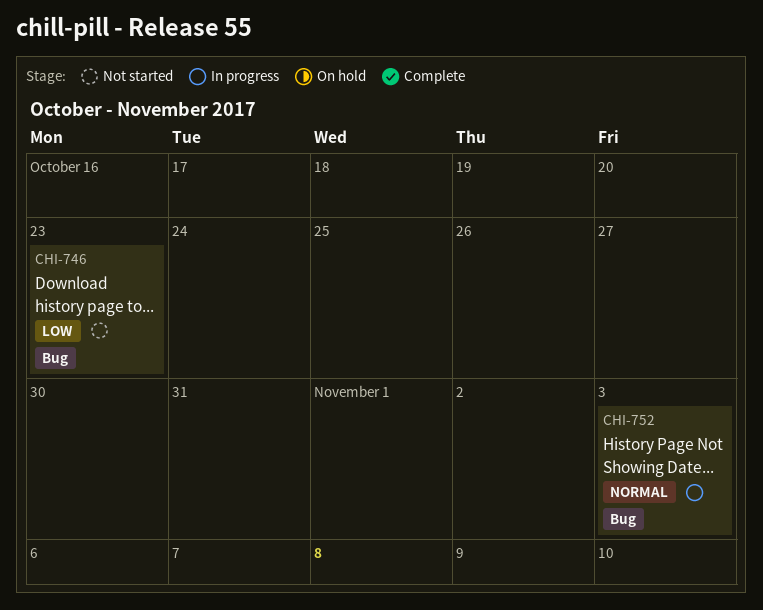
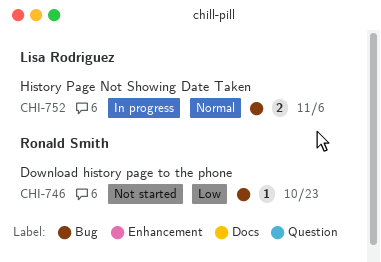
CHI-752, due: Nov 3 -> Nov 6

